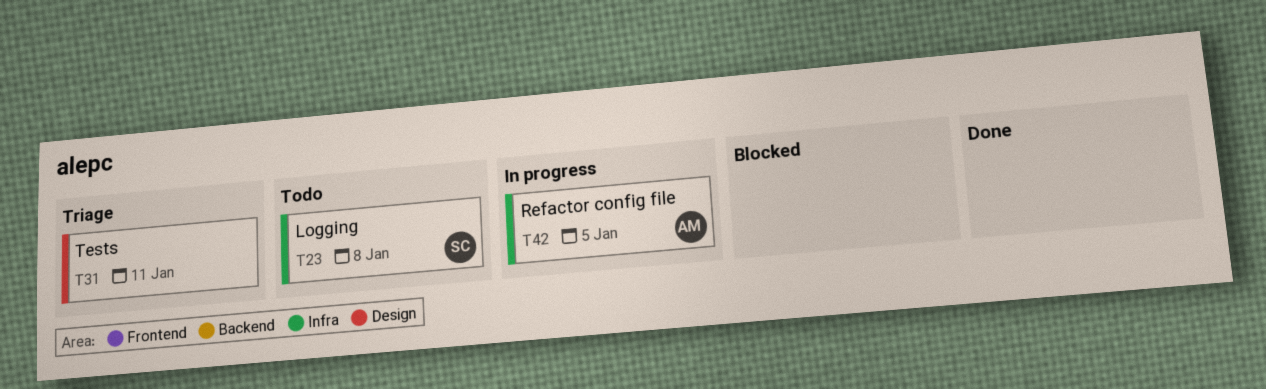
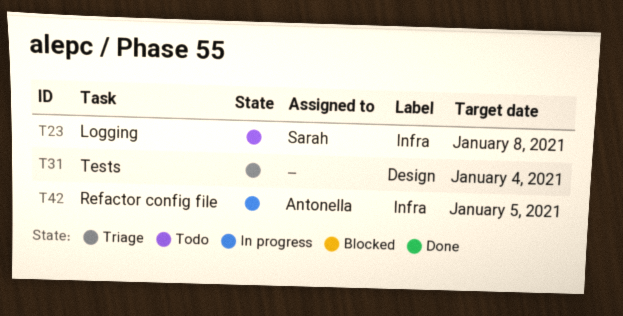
T31, due: Jan 11 -> Jan 4

